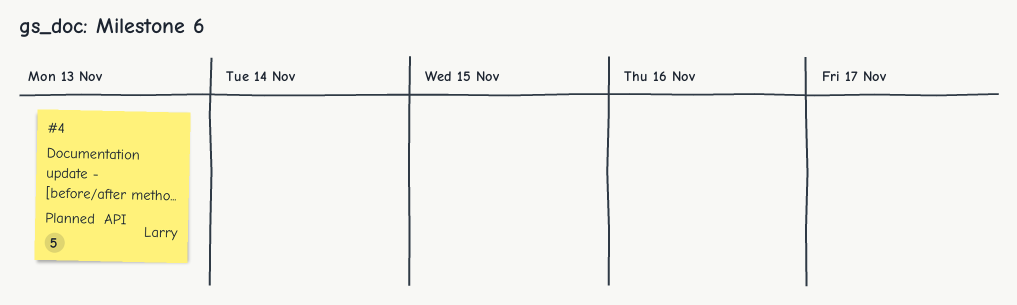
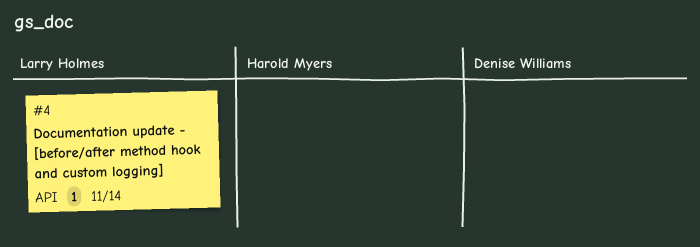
#4, estimate: 5 -> 1
#4, due: Nov 13 -> Nov 14

